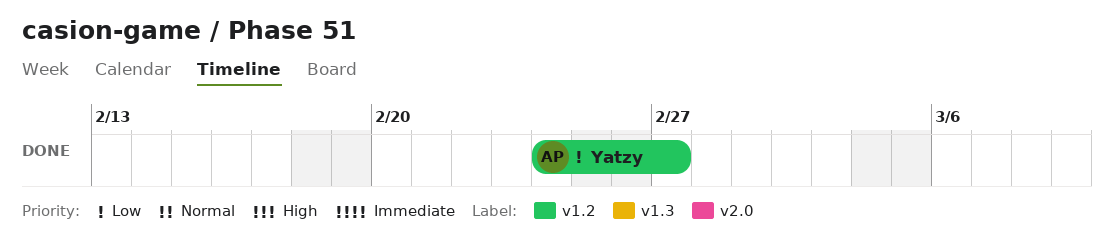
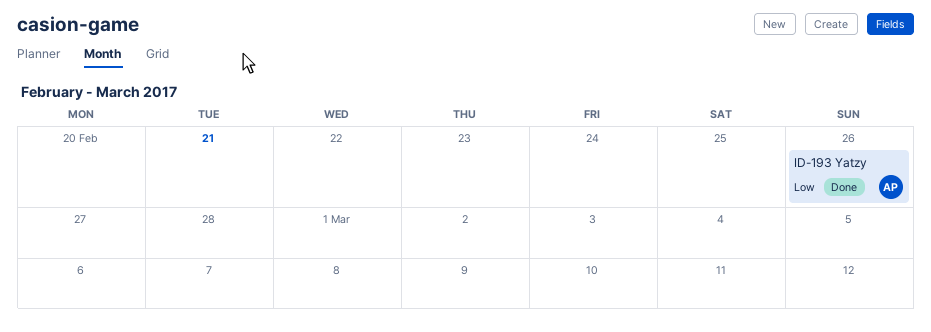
Yatzy, due: Feb 27 -> Feb 26

